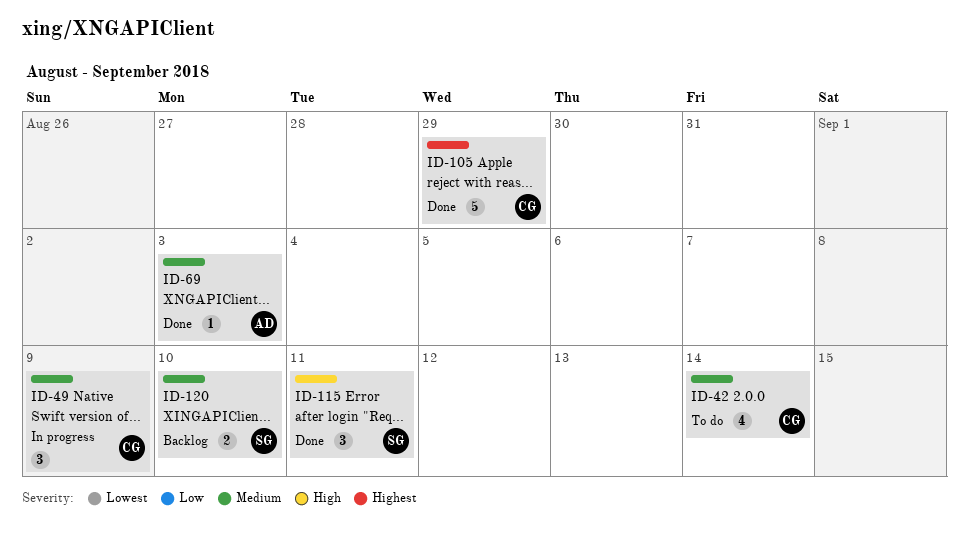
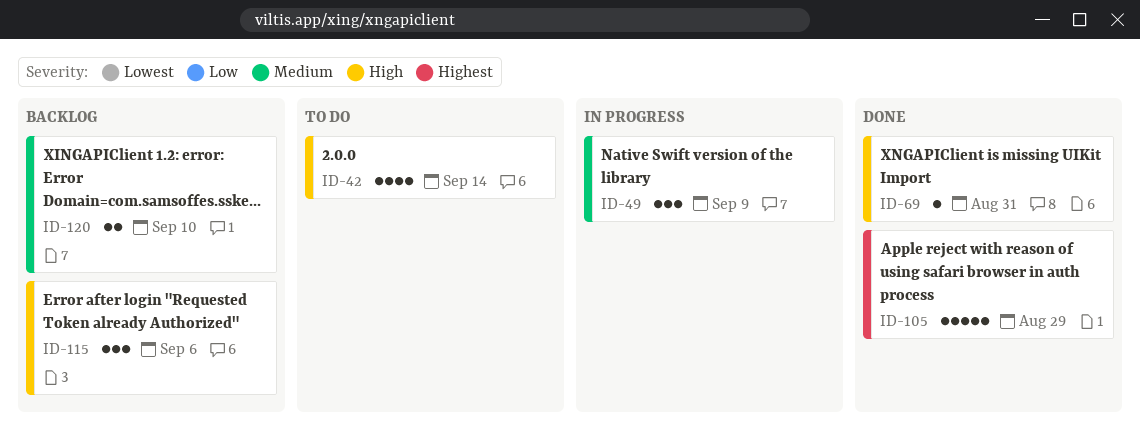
ID-42, priority: Medium -> High
ID-69, priority: Medium -> High
ID-69, due: Sep 3 -> Aug 31
ID-115, status: Done -> Backlog
ID-115, due: Sep 11 -> Sep 6

